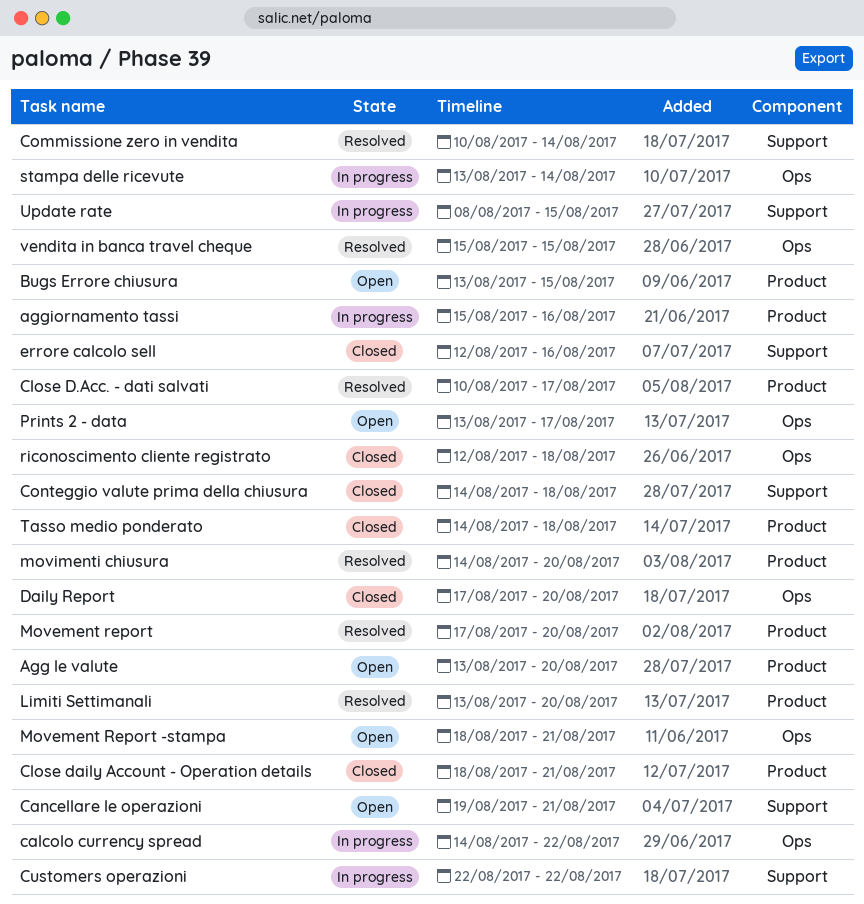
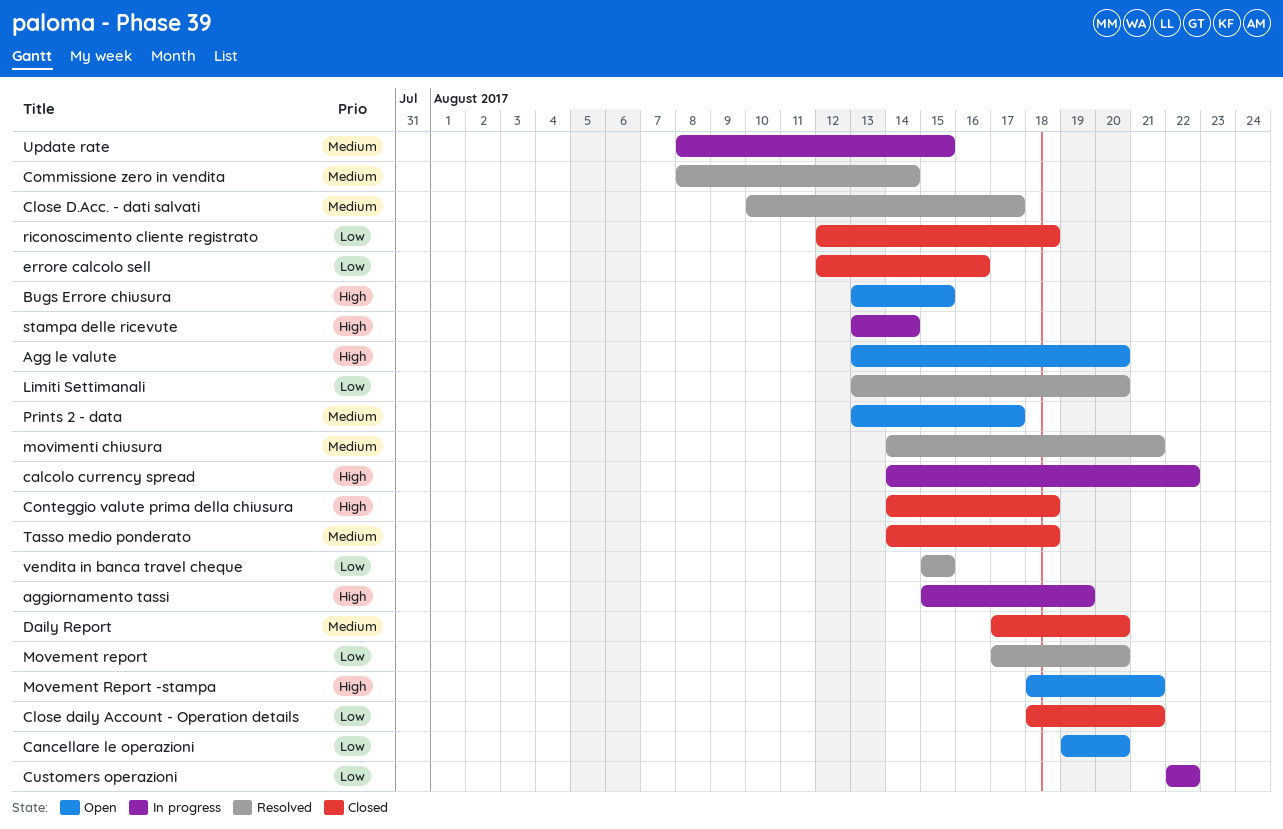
aggiornamento tassi, due: Aug 16 -> Aug 19
Cancellare le operazioni, due: Aug 21 -> Aug 20
Commissione zero in vendita, start: Aug 10 -> Aug 8
movimenti chiusura, due: Aug 20 -> Aug 21

